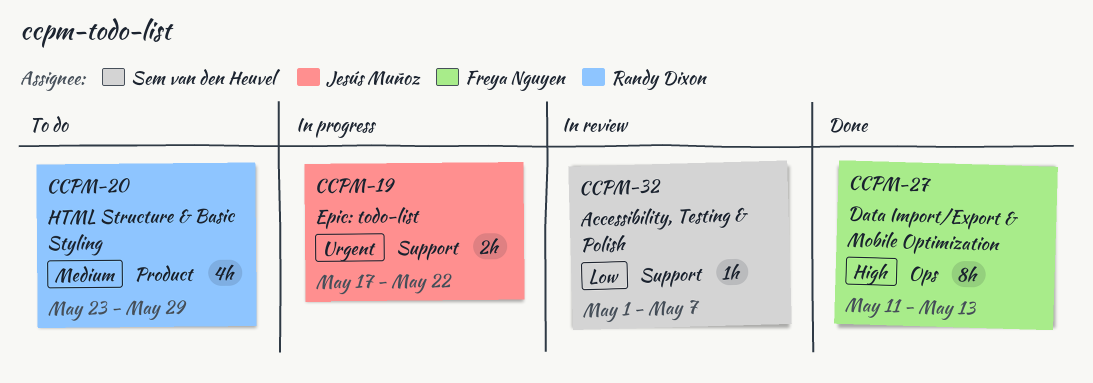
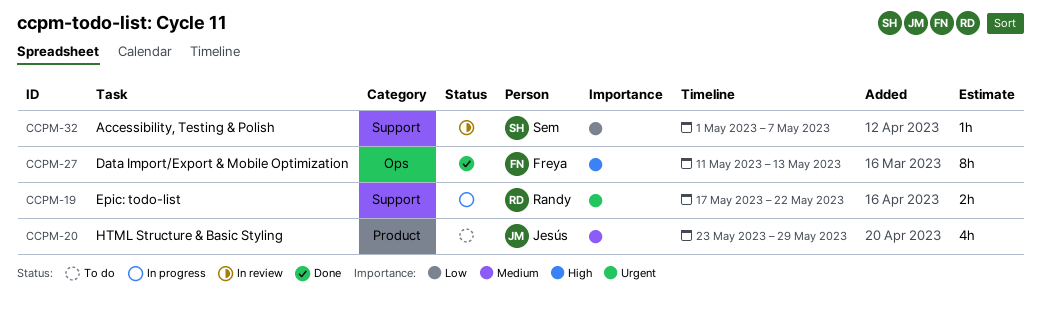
CCPM-19, owner: Jesús Muñoz -> Randy Dixon
CCPM-20, owner: Randy Dixon -> Jesús Muñoz

